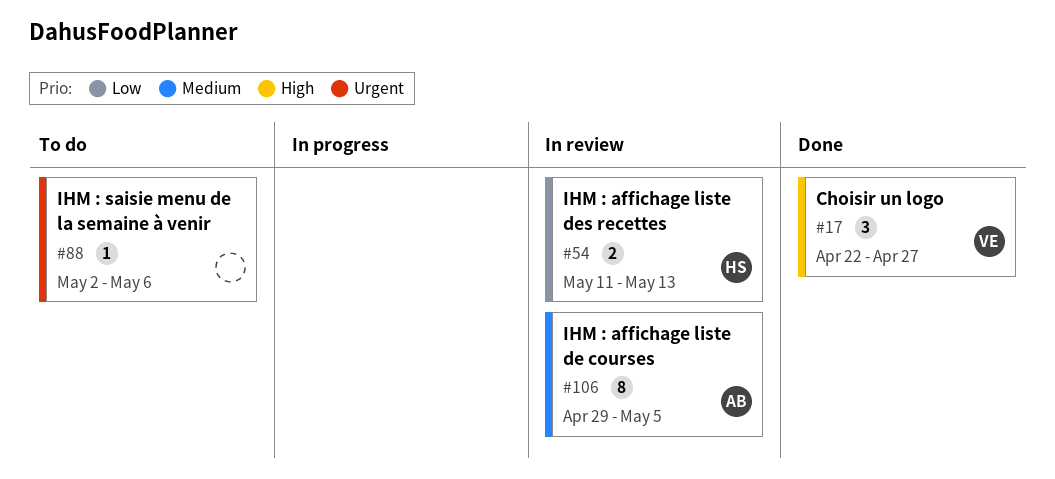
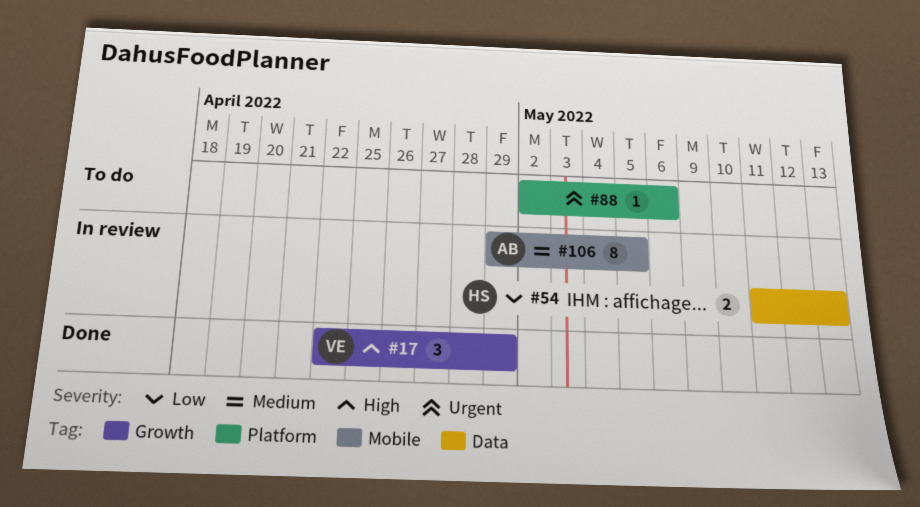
#17, due: Apr 27 -> Apr 29

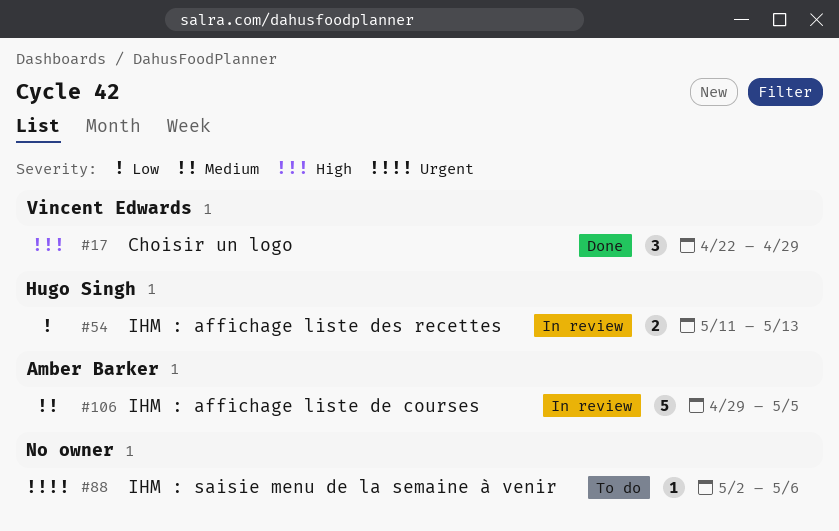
#106, estimate: 8 -> 5

